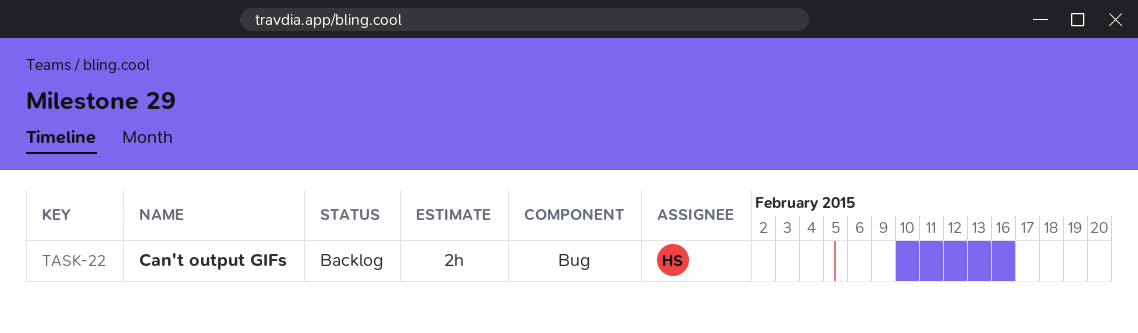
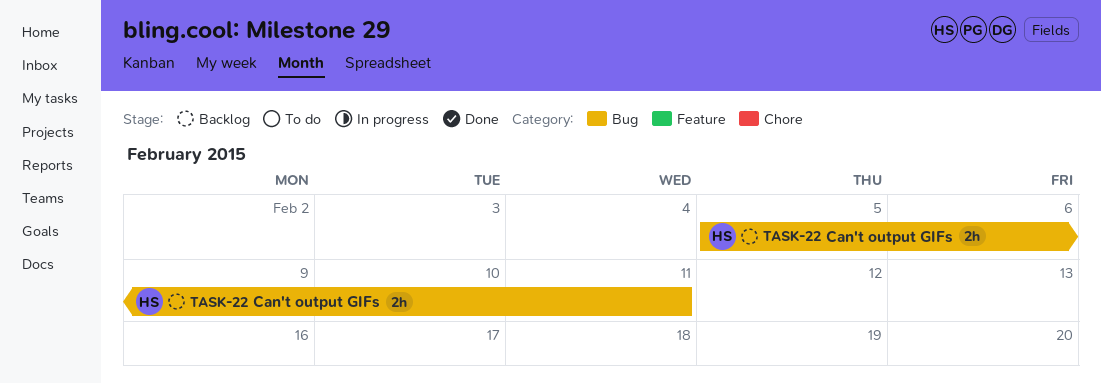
TASK-22, start: Feb 10 -> Feb 5
TASK-22, due: Feb 16 -> Feb 11

